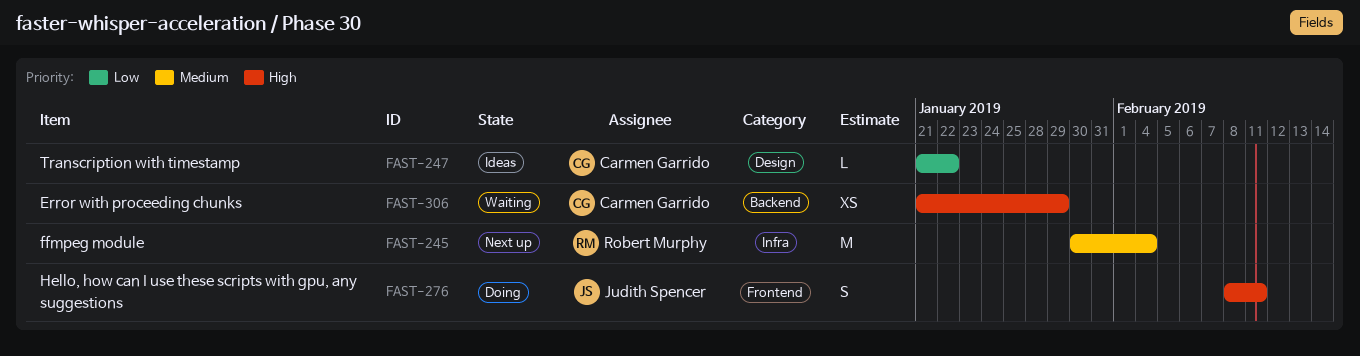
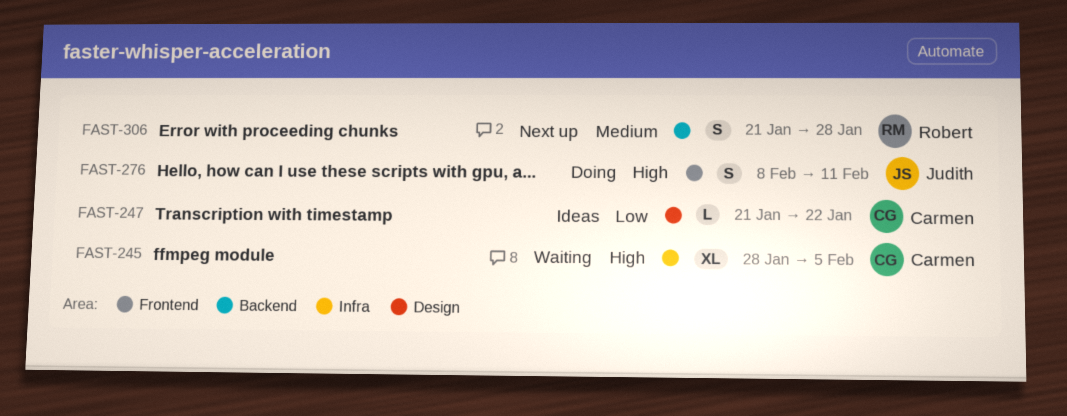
FAST-245, status: Next up -> Waiting
FAST-245, owner: Robert Murphy -> Carmen Garrido
FAST-245, priority: Medium -> High
FAST-245, estimate: M -> XL
FAST-245, start: Jan 30 -> Jan 28
FAST-245, due: Feb 4 -> Feb 5
FAST-306, status: Waiting -> Next up
FAST-306, owner: Carmen Garrido -> Robert Murphy
FAST-306, priority: High -> Medium
FAST-306, estimate: XS -> S
FAST-306, due: Jan 29 -> Jan 28

